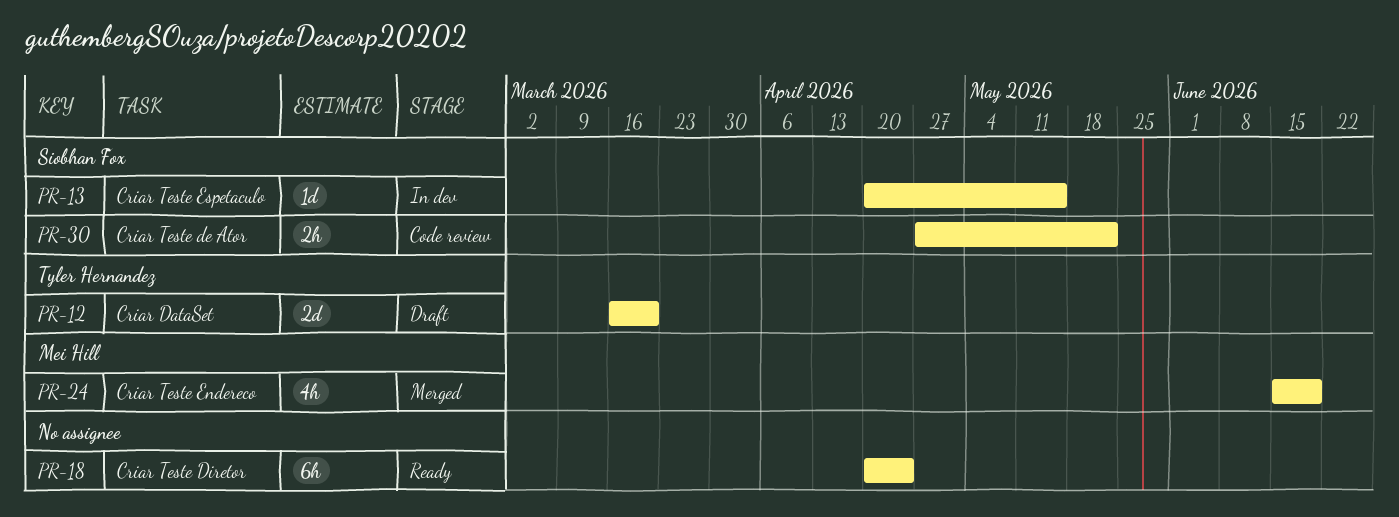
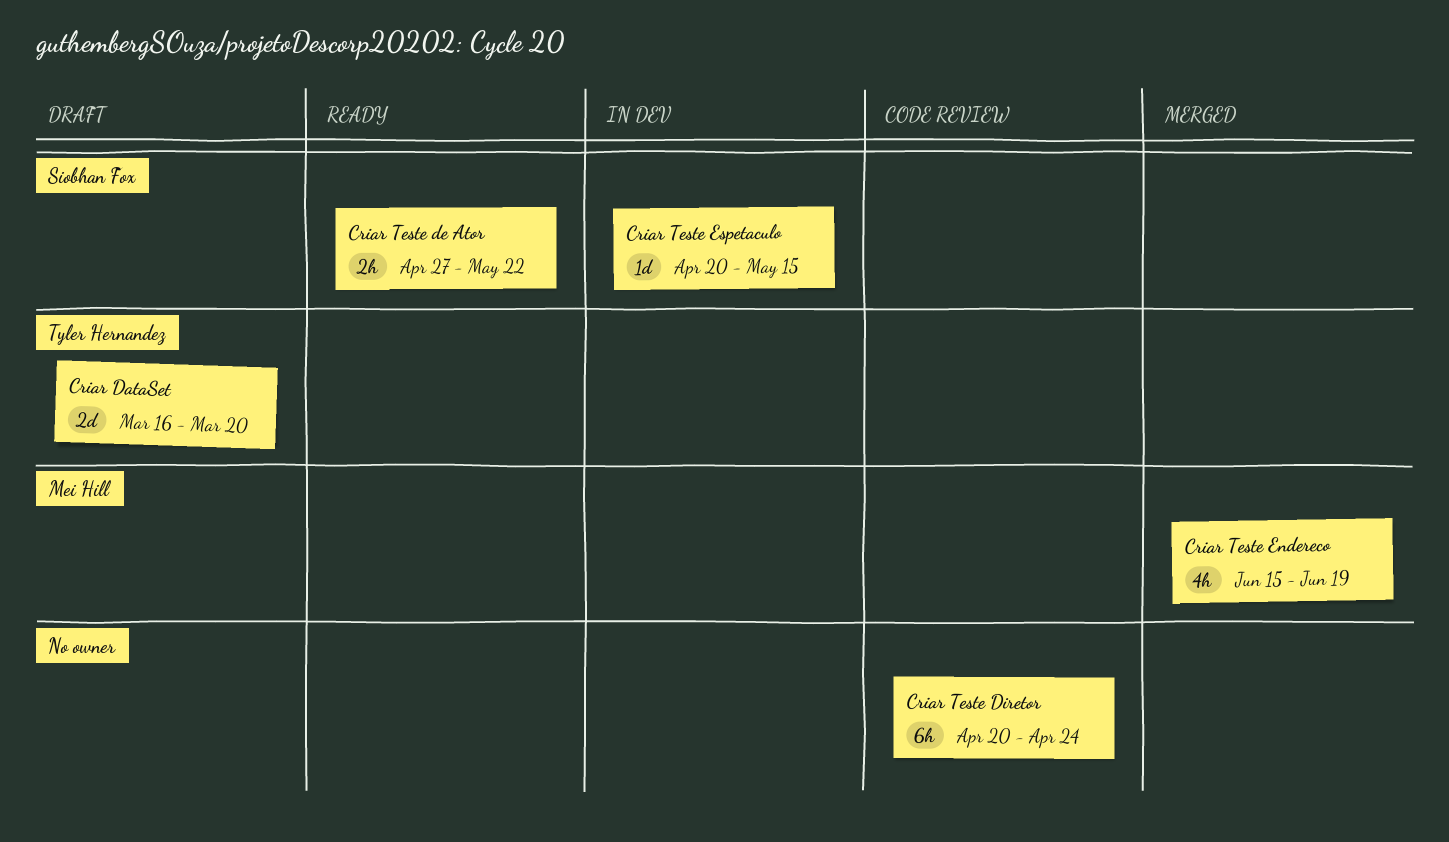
Criar Teste de Ator, status: Code review -> Ready
Criar Teste Diretor, status: Ready -> Code review

